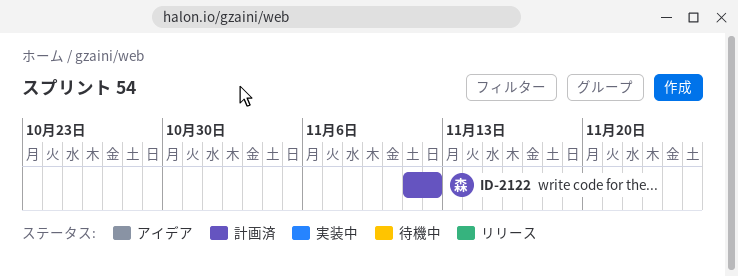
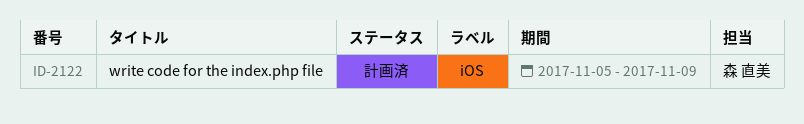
ID-2122, start: Nov 11 -> Nov 5
ID-2122, due: Nov 12 -> Nov 9

